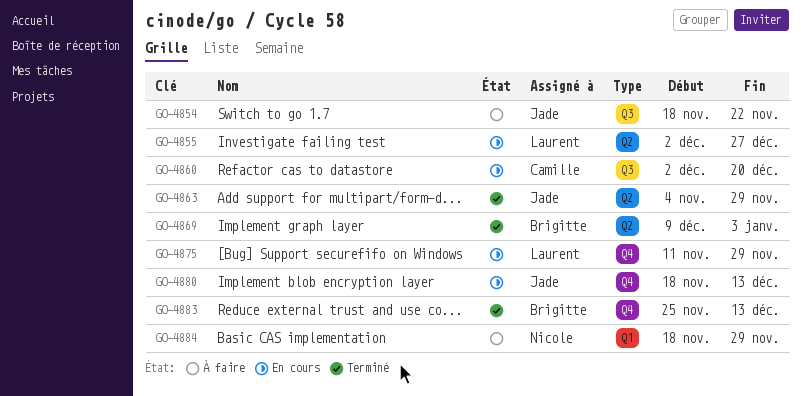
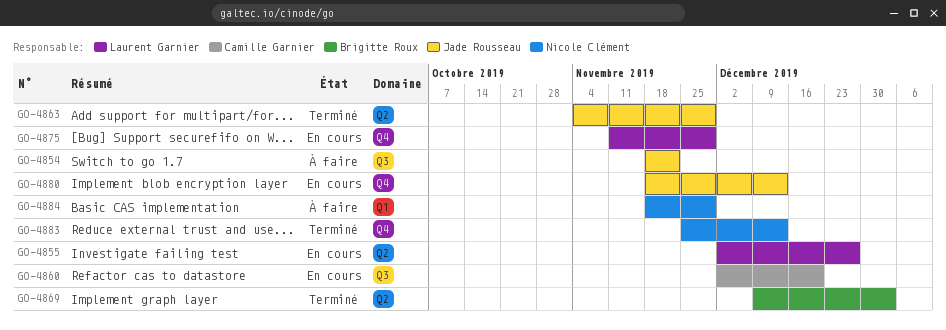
GO-4883, owner: Brigitte Roux -> Nicole Clément

